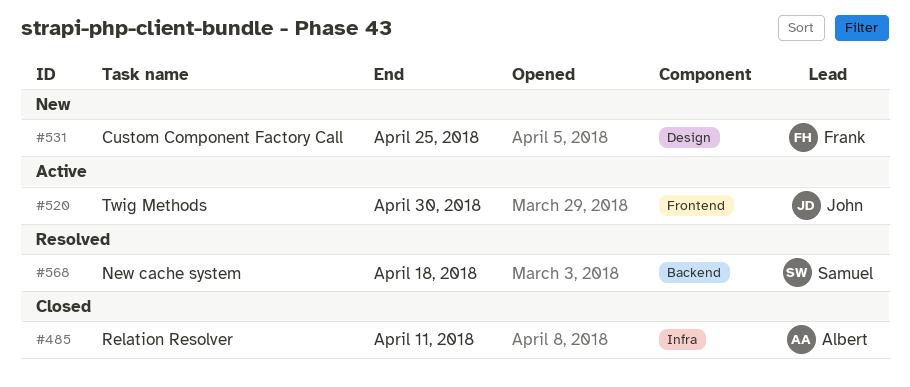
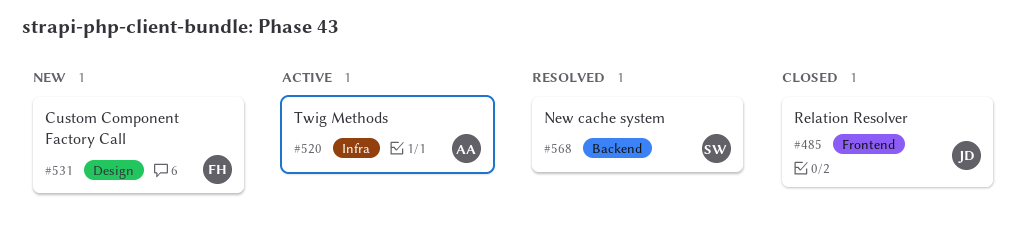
#485, owner: Albert -> John
#485, label: Infra -> Frontend
#520, owner: John -> Albert
#520, label: Frontend -> Infra

